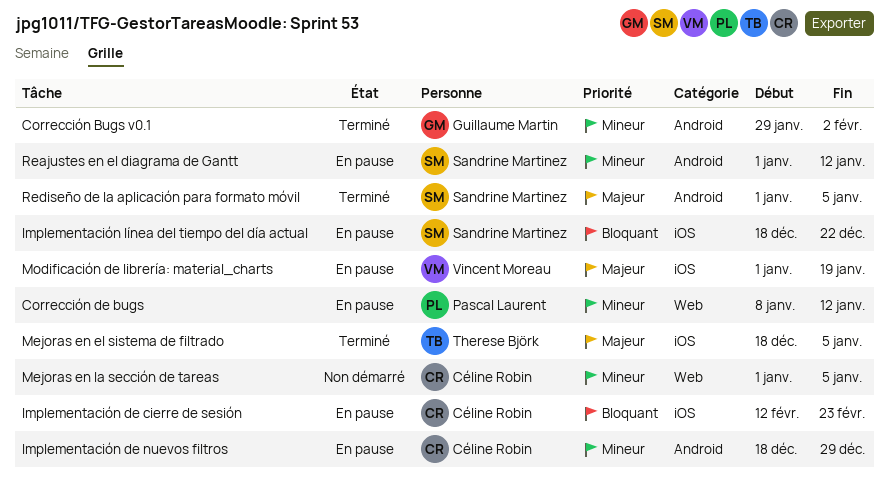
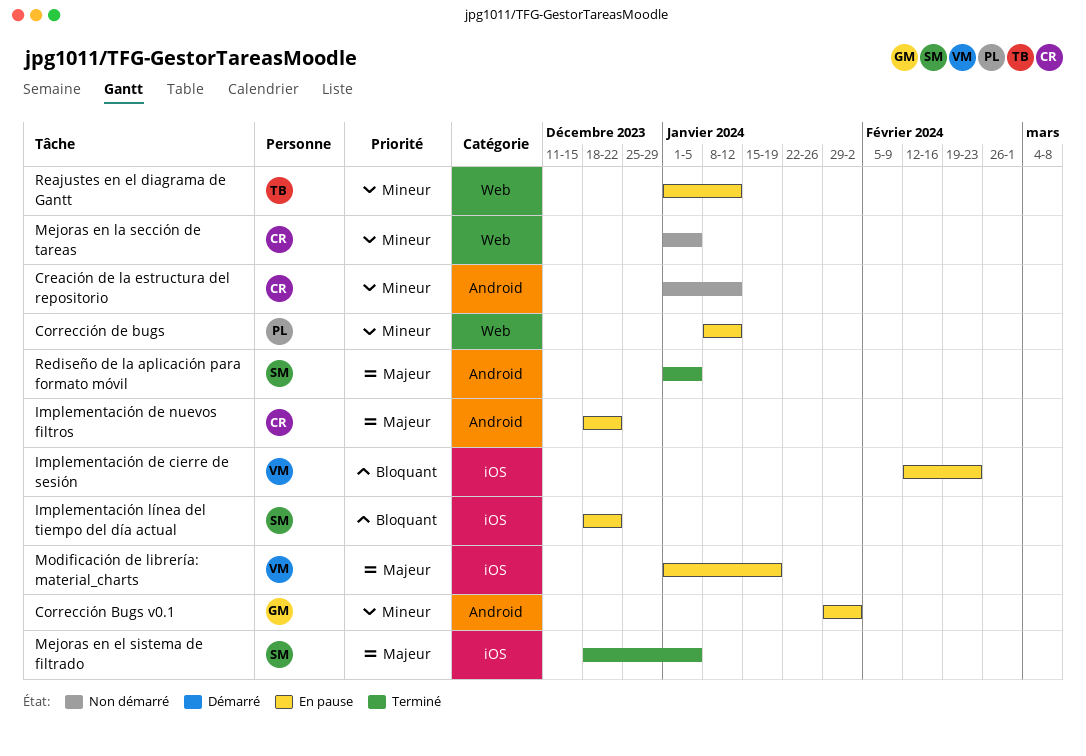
Corrección Bugs v0.1, status: Terminé -> En pause
Creación de la estructura del repositorio: none -> present
Implementación de cierre de sesión, owner: Céline Robin -> Vincent Moreau
Implementación de nuevos filtros, priority: Mineur -> Majeur
Implementación de nuevos filtros, due: Dec 29 -> Dec 22
Mejoras en el sistema de filtrado, owner: Therese Björk -> Sandrine Martinez
Reajustes en el diagrama de Gantt, owner: Sandrine Martinez -> Therese Björk
Reajustes en el diagrama de Gantt, label: Android -> Web

